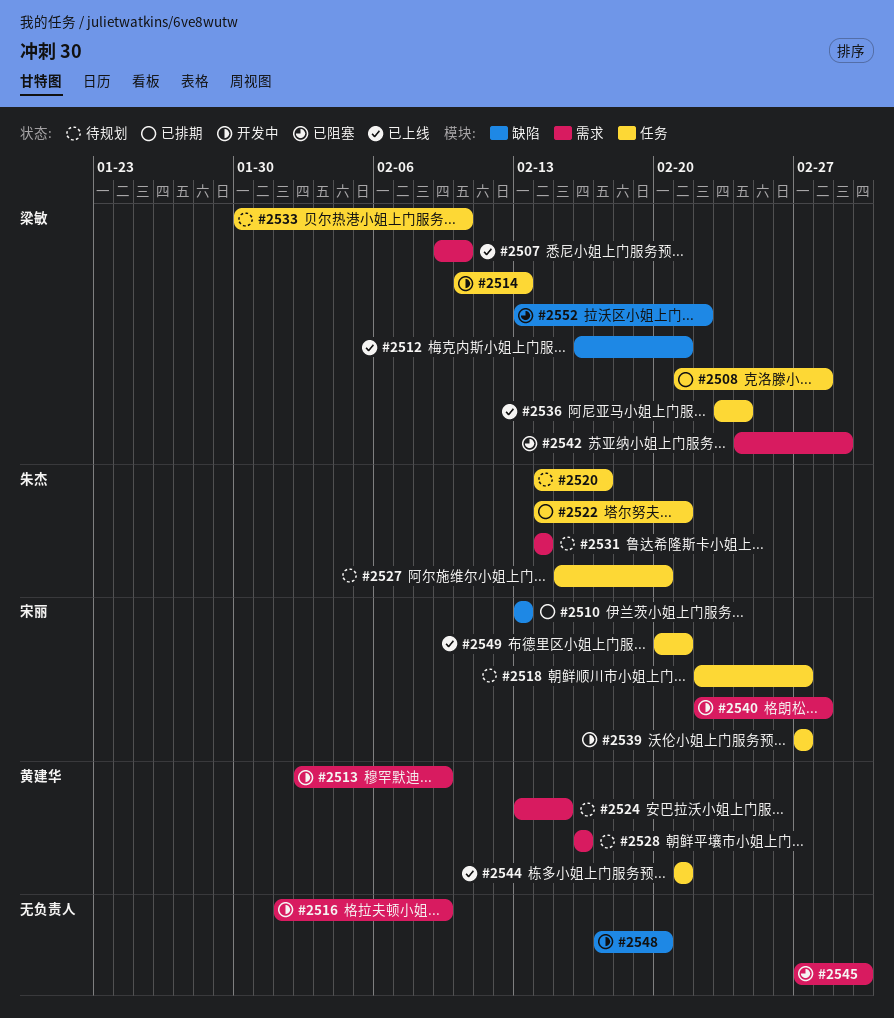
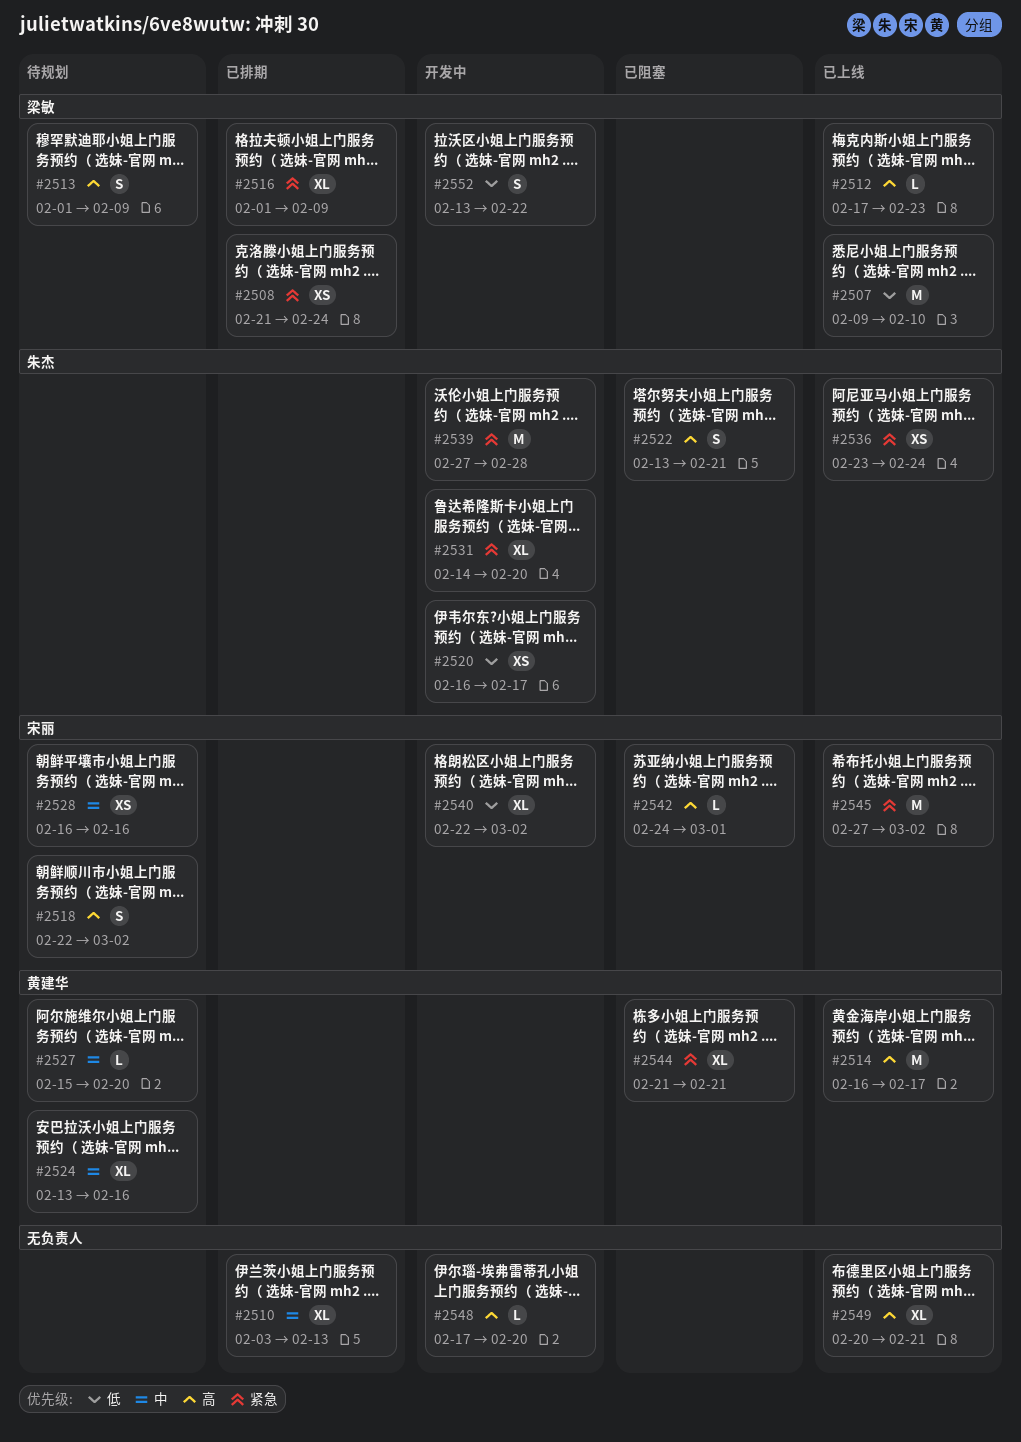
#2508, due: Feb 28 -> Feb 24
#2510, owner: 宋丽 -> none
#2510, start: Feb 13 -> Feb 3
#2512, start: Feb 16 -> Feb 17
#2512, due: Feb 21 -> Feb 23
#2513, status: 开发中 -> 待规划
#2513, owner: 黄建华 -> 梁敏
#2513, start: Feb 2 -> Feb 1
#2514, status: 开发中 -> 已上线
#2514, owner: 梁敏 -> 黄建华
#2514, start: Feb 10 -> Feb 16
#2514, due: Feb 13 -> Feb 17
#2516, status: 开发中 -> 已排期
#2516, owner: none -> 梁敏
#2518, due: Feb 27 -> Mar 2
#2520, status: 待规划 -> 开发中
#2520, start: Feb 14 -> Feb 16
#2522, status: 已排期 -> 已阻塞
#2522, start: Feb 14 -> Feb 13
#2524, due: Feb 15 -> Feb 16
#2527, owner: 朱杰 -> 黄建华
#2528, owner: 黄建华 -> 宋丽
#2531, status: 待规划 -> 开发中
#2531, due: Feb 14 -> Feb 20
#2533: present -> none
#2536, owner: 梁敏 -> 朱杰
#2539, owner: 宋丽 -> 朱杰
#2539, due: Feb 27 -> Feb 28
#2540, due: Feb 28 -> Mar 2
#2542, owner: 梁敏 -> 宋丽
#2544, status: 已上线 -> 已阻塞
#2545, status: 已阻塞 -> 已上线
#2545, owner: none -> 宋丽
#2549, owner: 宋丽 -> none
#2552, status: 已阻塞 -> 开发中

